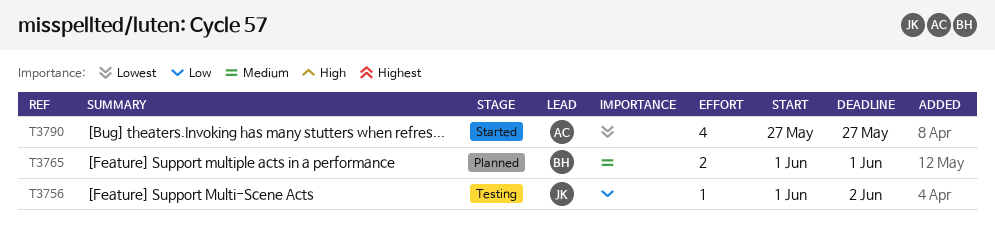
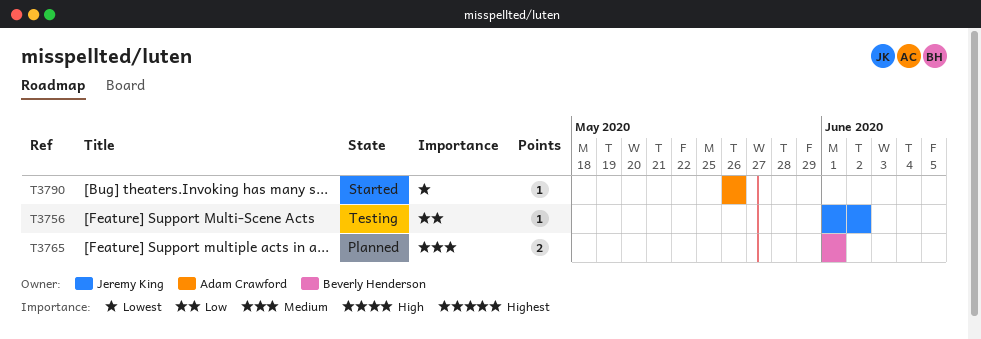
T3790, estimate: 4 -> 1
T3790, start: May 27 -> May 26
T3790, due: May 27 -> May 26

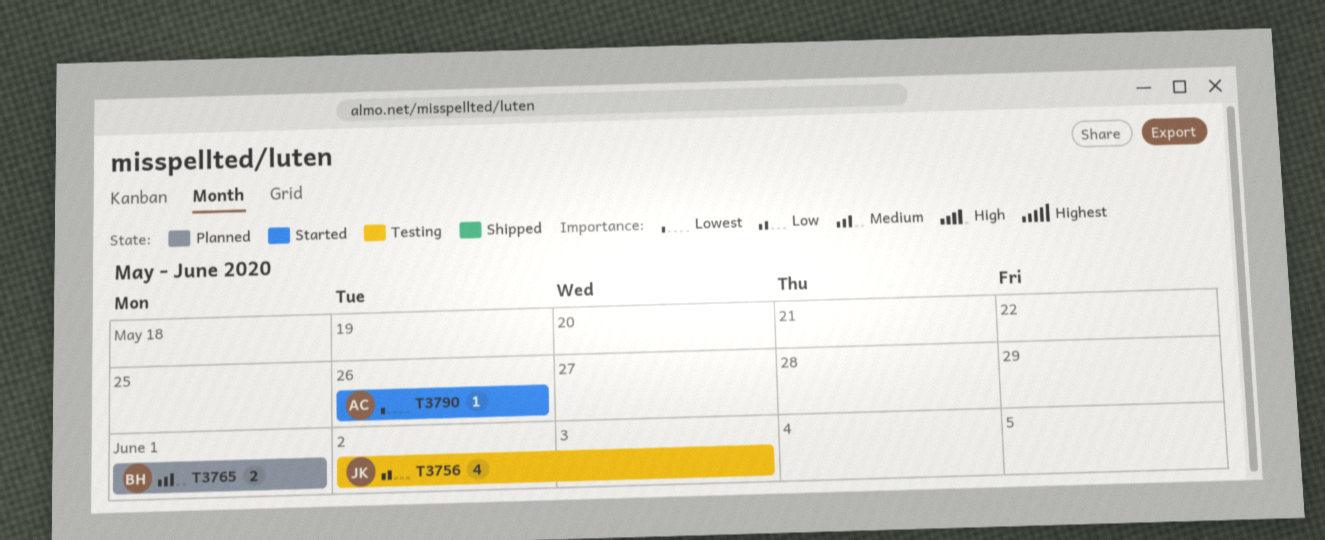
T3756, estimate: 1 -> 4
T3756, start: Jun 1 -> Jun 2
T3756, due: Jun 2 -> Jun 3

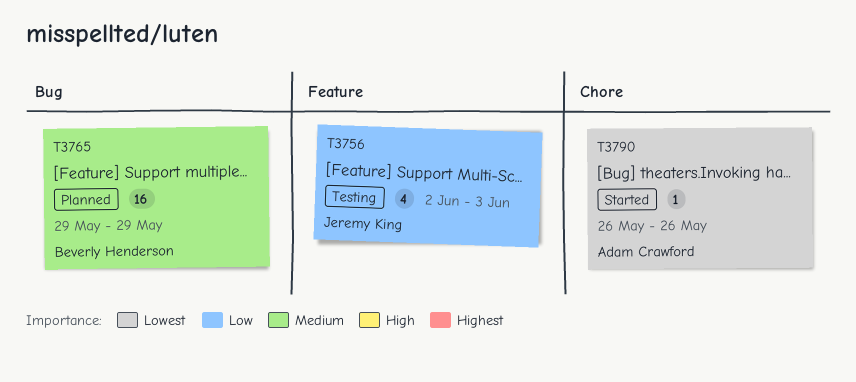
T3765, estimate: 2 -> 16
T3765, start: Jun 1 -> May 29
T3765, due: Jun 1 -> May 29

